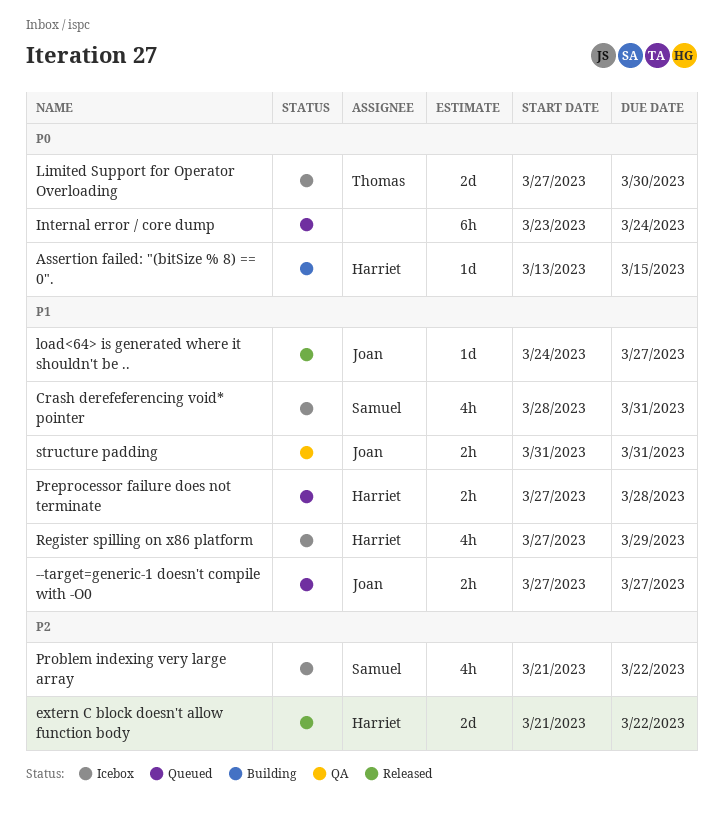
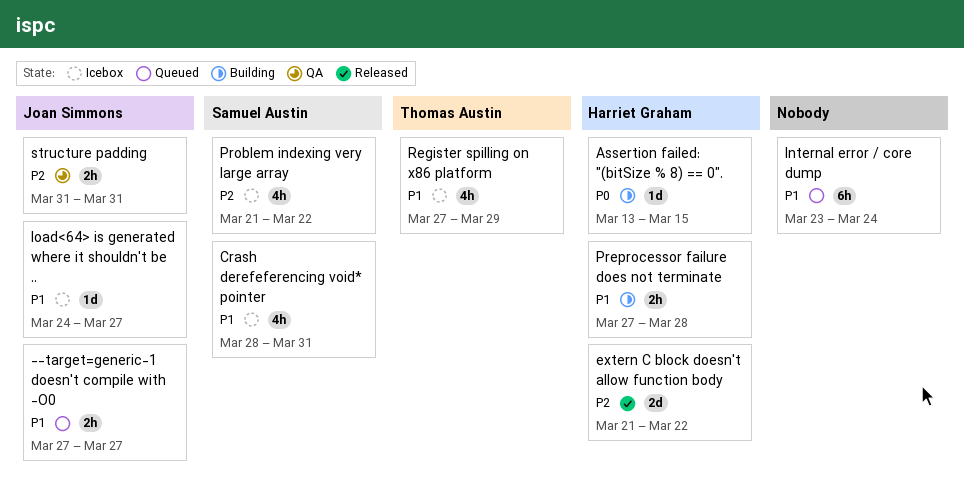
Internal error / core dump, priority: P0 -> P1
Limited Support for Operator Overloading: present -> none
load<64> is generated where it shouldn't be .., status: Released -> Icebox
Preprocessor failure does not terminate, status: Queued -> Building
Register spilling on x86 platform, owner: Harriet Graham -> Thomas Austin
structure padding, priority: P1 -> P2

